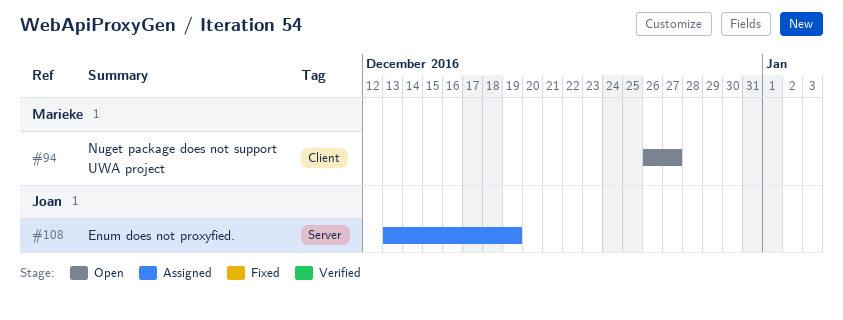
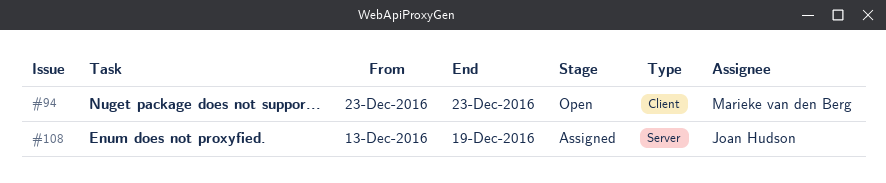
#94, start: Dec 26 -> Dec 23
#94, due: Dec 27 -> Dec 23

